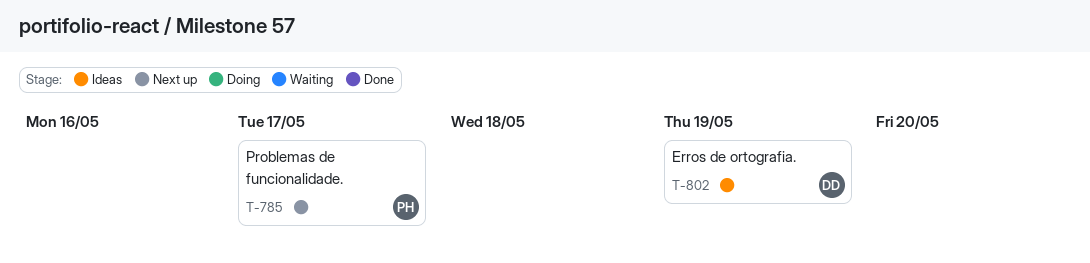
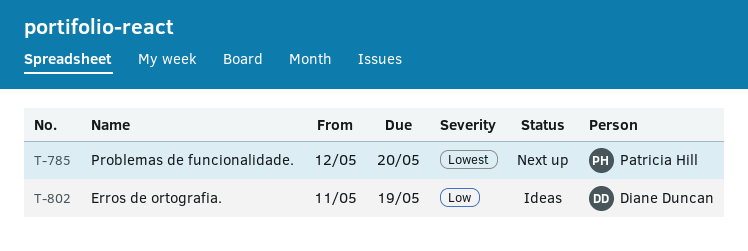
T-785, due: May 17 -> May 20

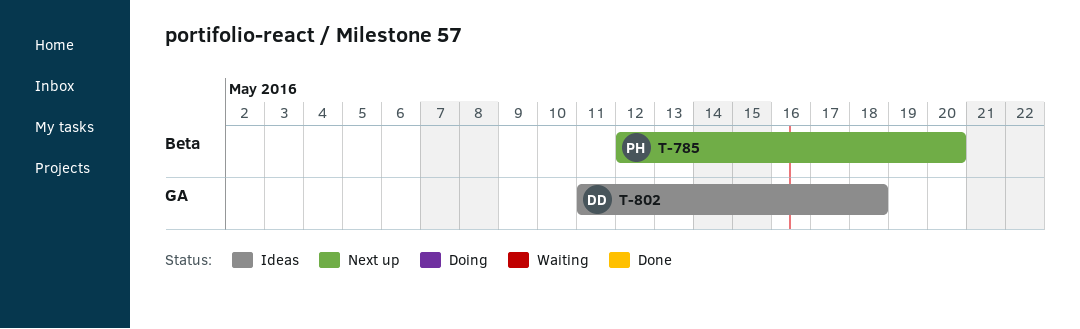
T-802, due: May 19 -> May 18

